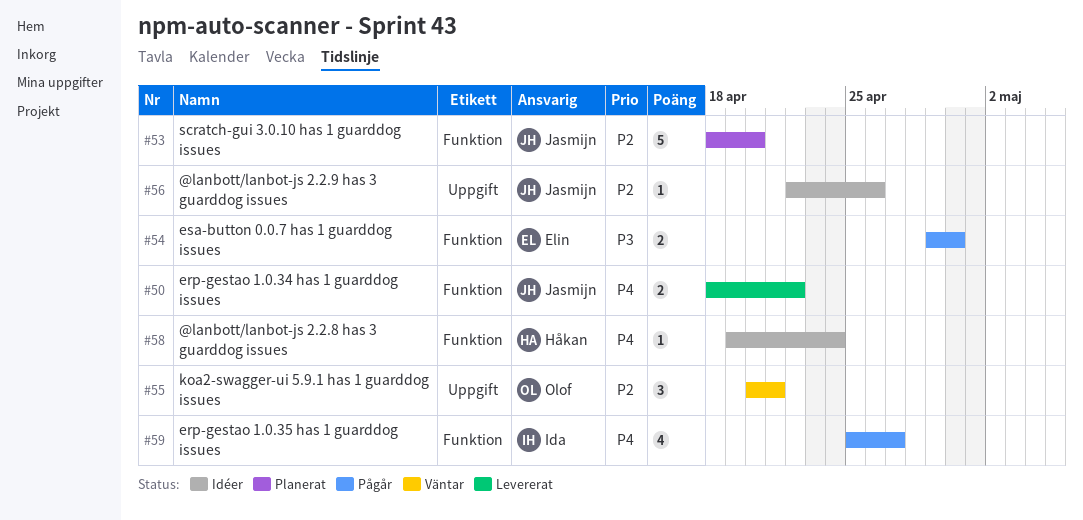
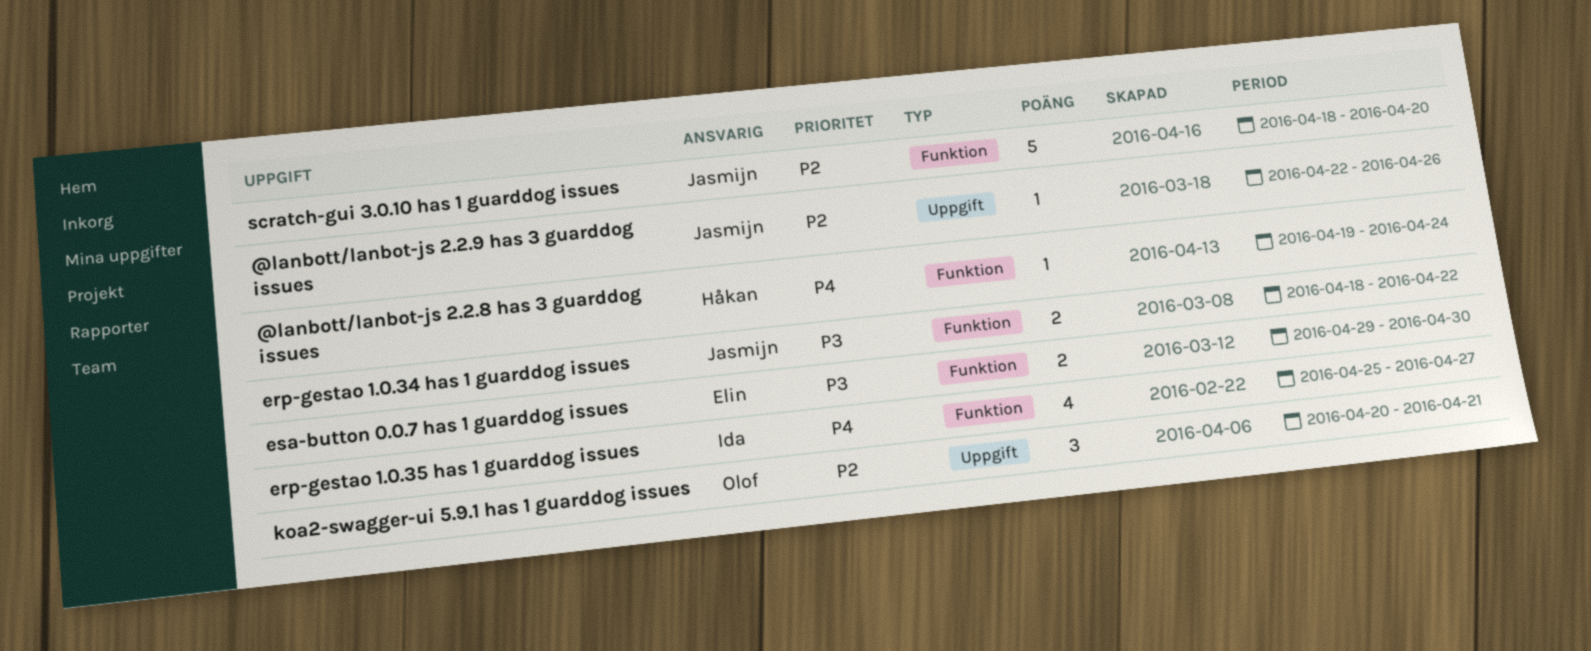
erp-gestao 1.0.34 has 1 guarddog issues, priority: P4 -> P3

